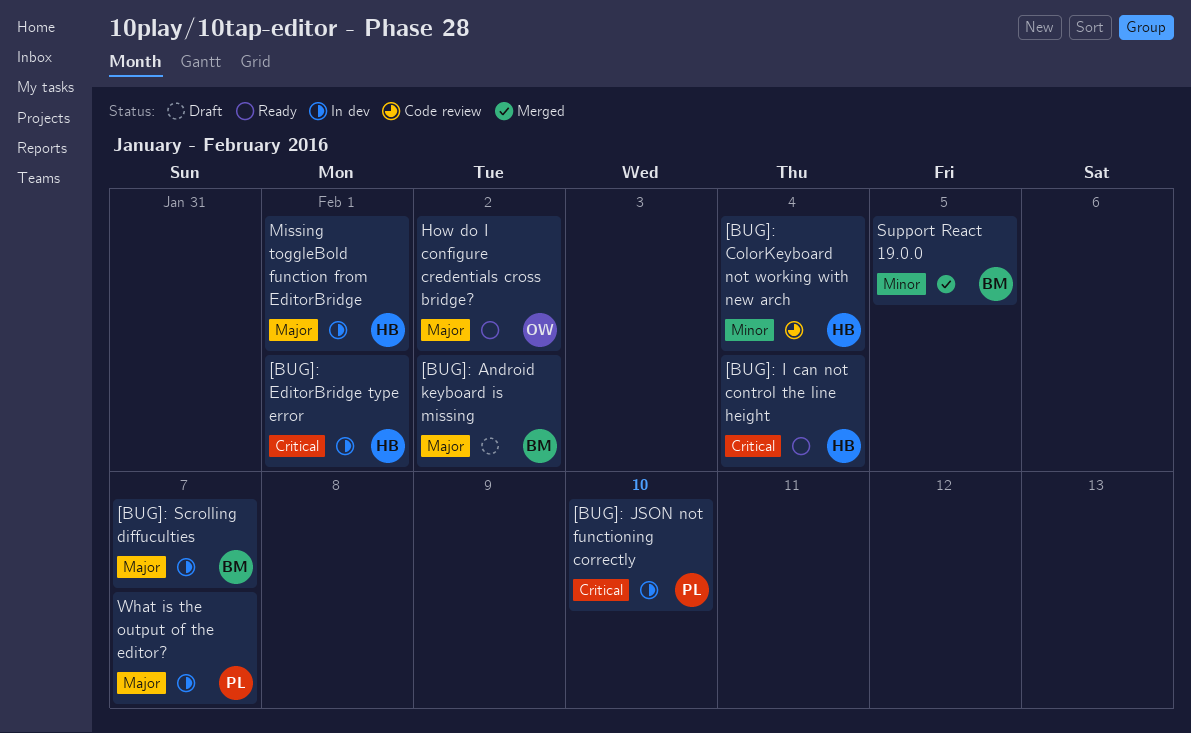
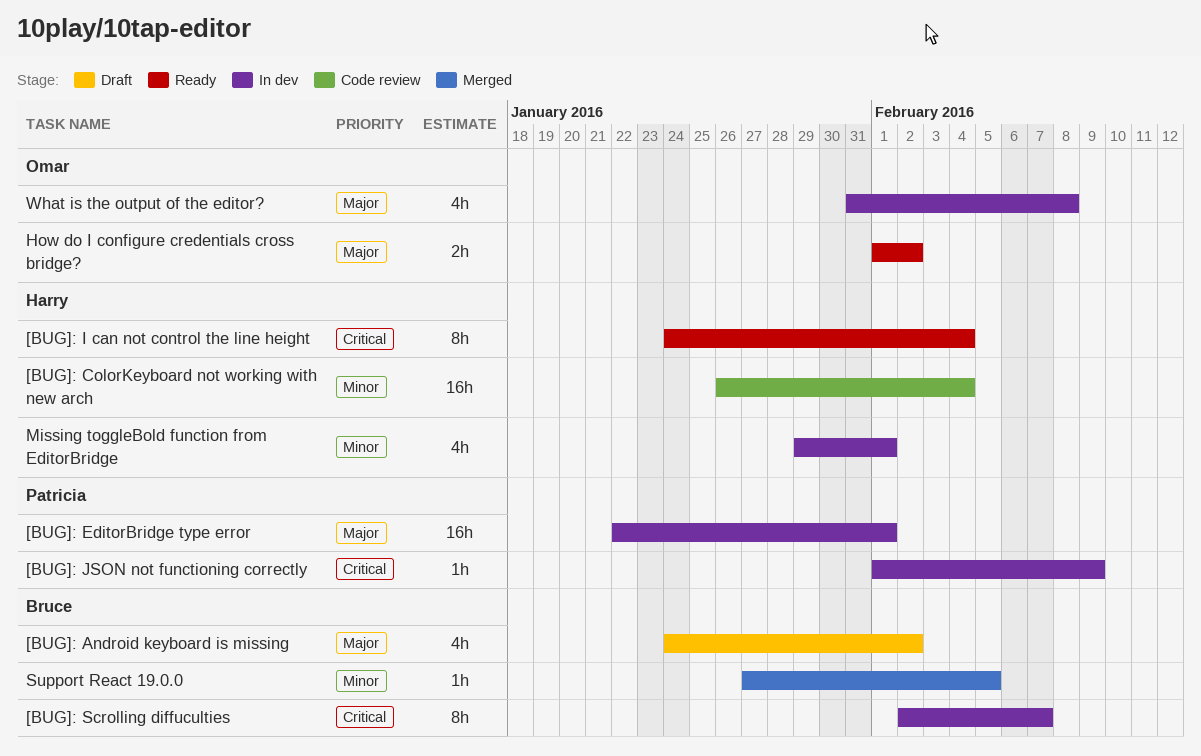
[BUG]: EditorBridge type error, owner: Harry -> Patricia
[BUG]: EditorBridge type error, priority: Critical -> Major
[BUG]: JSON not functioning correctly, due: Feb 10 -> Feb 9
[BUG]: Scrolling diffuculties, priority: Major -> Critical
Missing toggleBold function from EditorBridge, priority: Major -> Minor
What is the output of the editor?, owner: Patricia -> Omar
What is the output of the editor?, due: Feb 7 -> Feb 8

